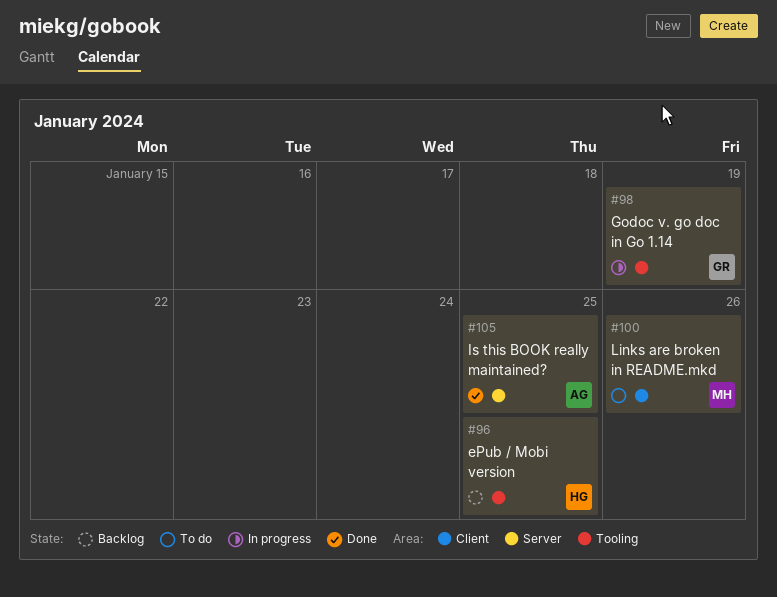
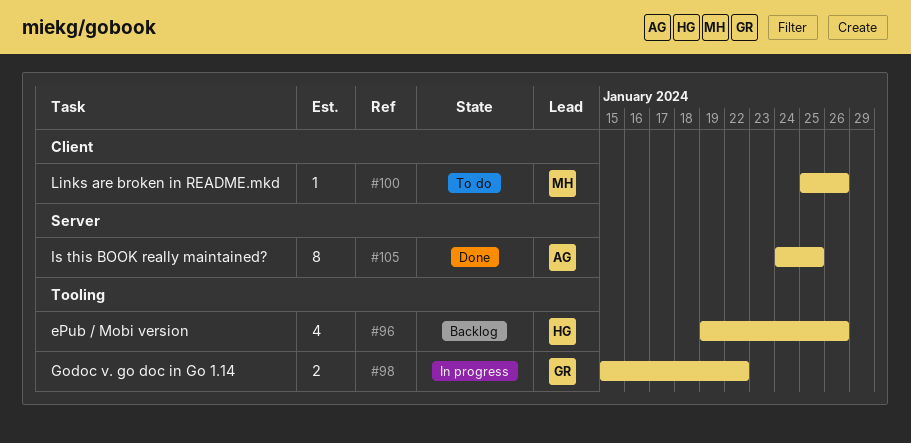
#96, due: Jan 25 -> Jan 26
#98, due: Jan 19 -> Jan 22

